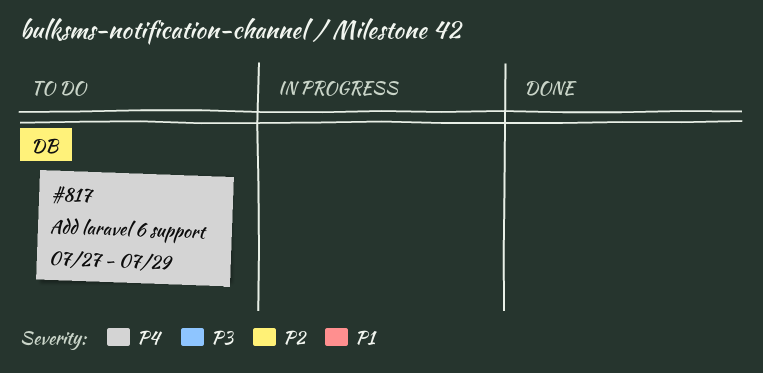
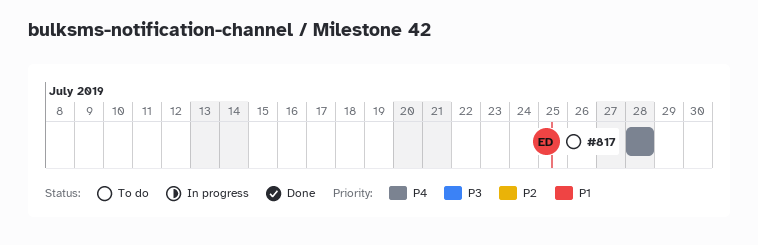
#817, start: Jul 27 -> Jul 28
#817, due: Jul 29 -> Jul 28

